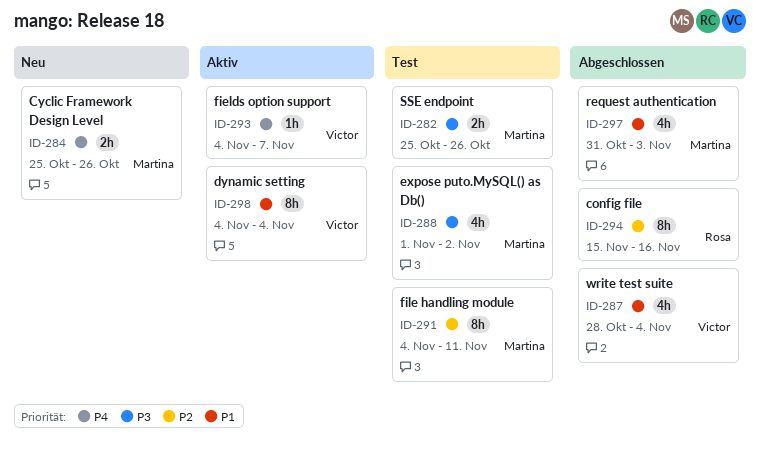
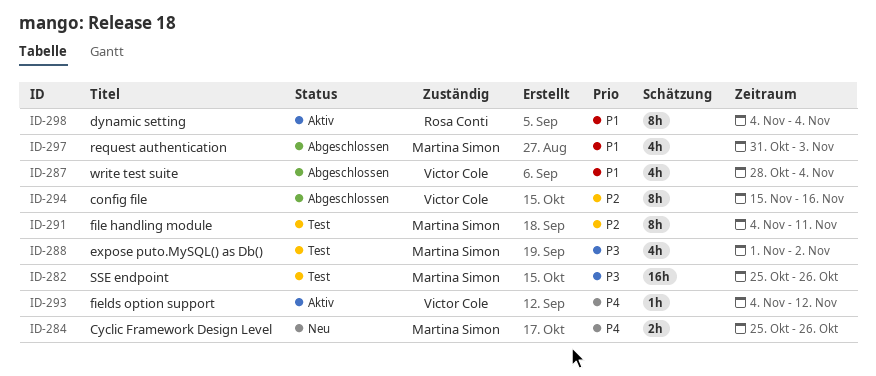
ID-282, estimate: 2h -> 16h
ID-293, due: Nov 7 -> Nov 12
ID-294, owner: Rosa Conti -> Victor Cole
ID-298, owner: Victor Cole -> Rosa Conti

